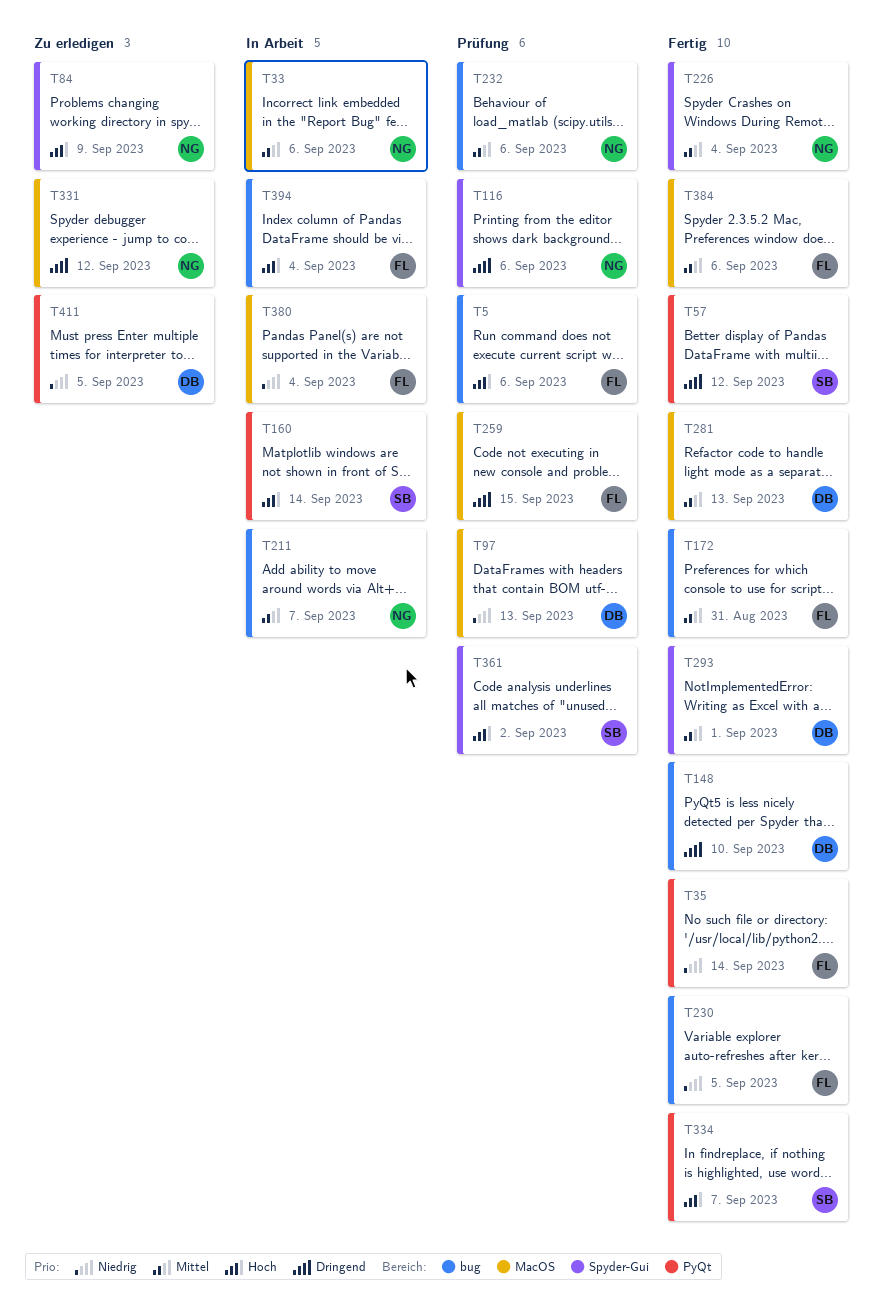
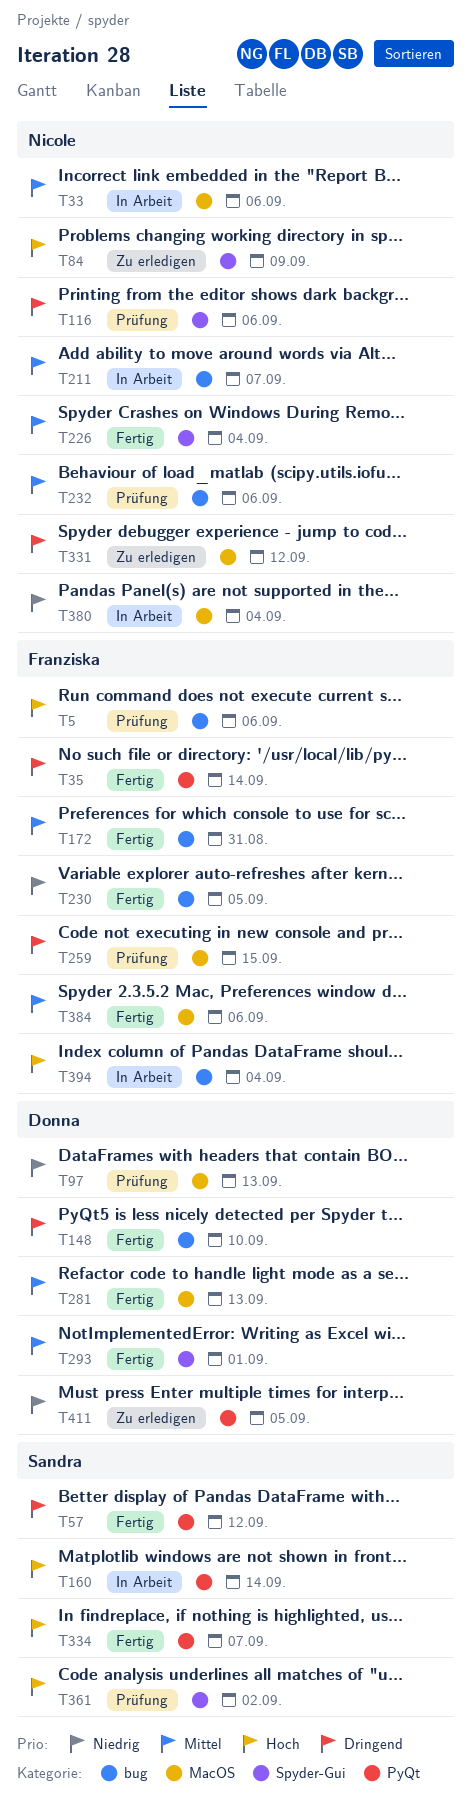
T35, priority: Niedrig -> Dringend
T380, owner: Franziska -> Nicole

